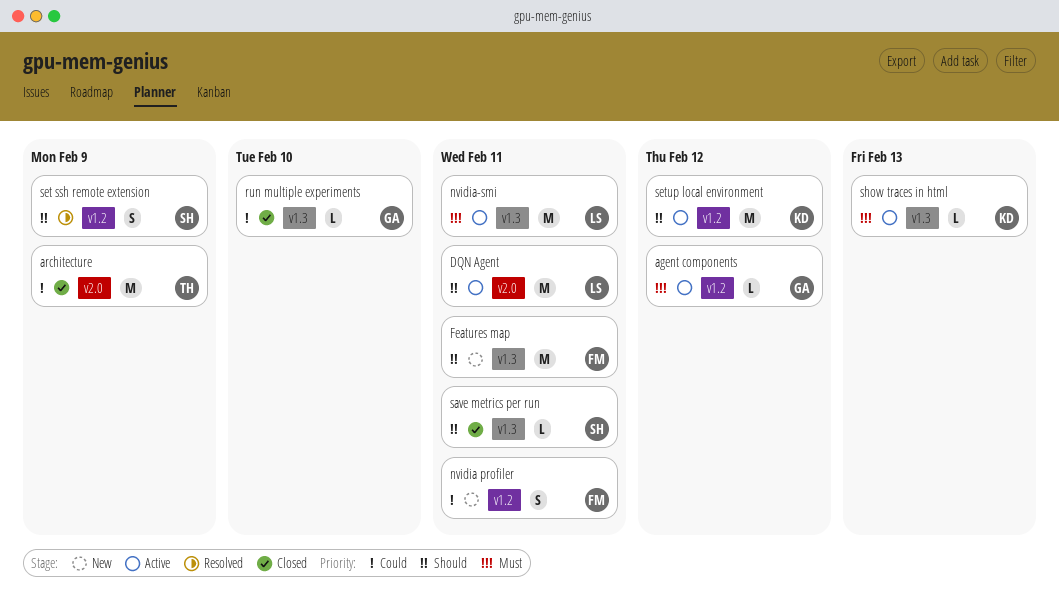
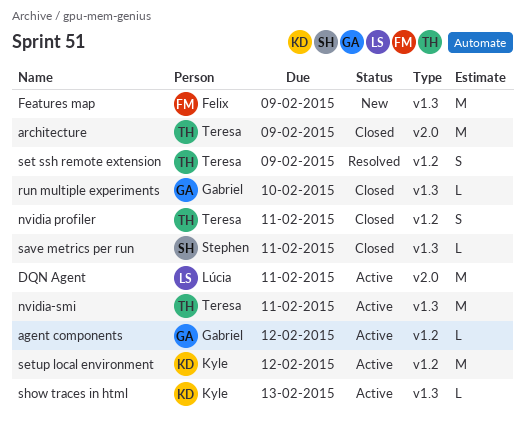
Features map, due: Feb 11 -> Feb 9
nvidia profiler, status: New -> Closed
nvidia profiler, owner: Felix -> Teresa
nvidia-smi, owner: Lúcia -> Teresa
set ssh remote extension, owner: Stephen -> Teresa

